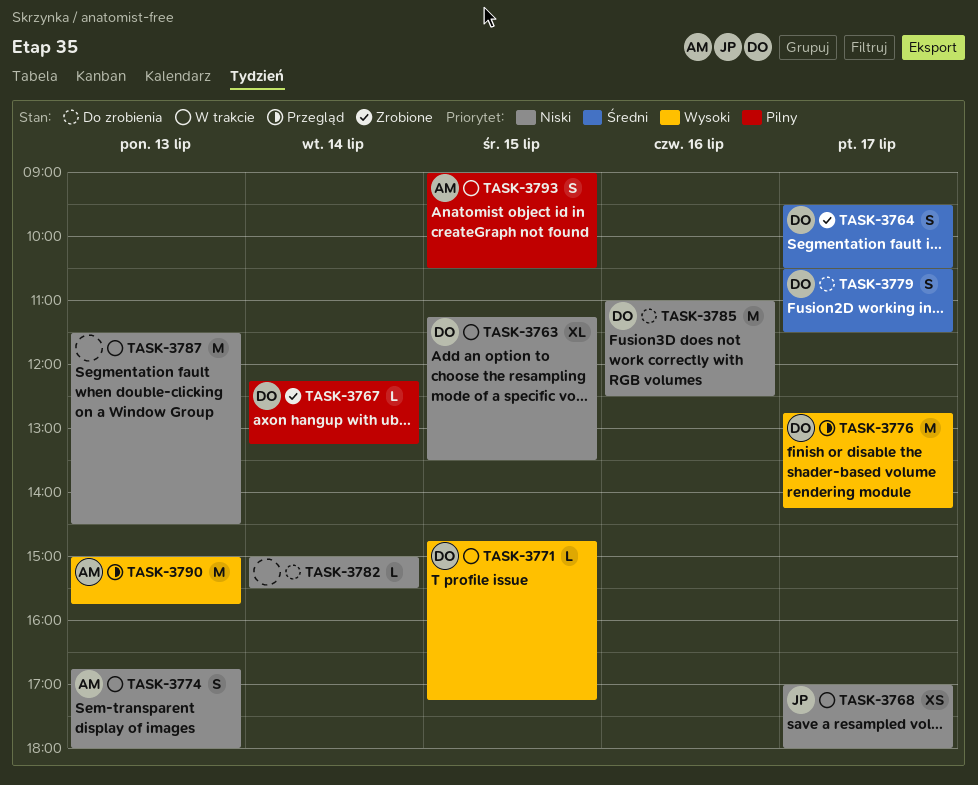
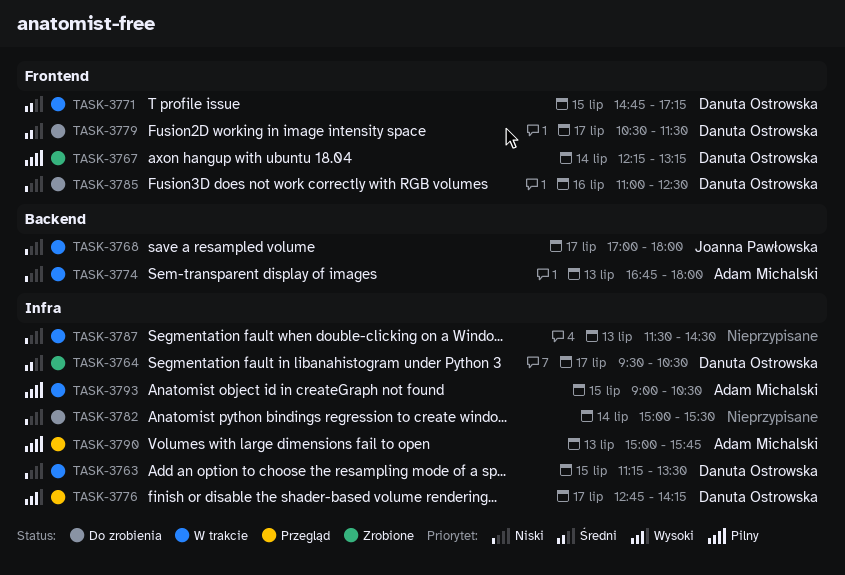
TASK-3771, priority: Wysoki -> Średni
TASK-3790, priority: Wysoki -> Pilny

